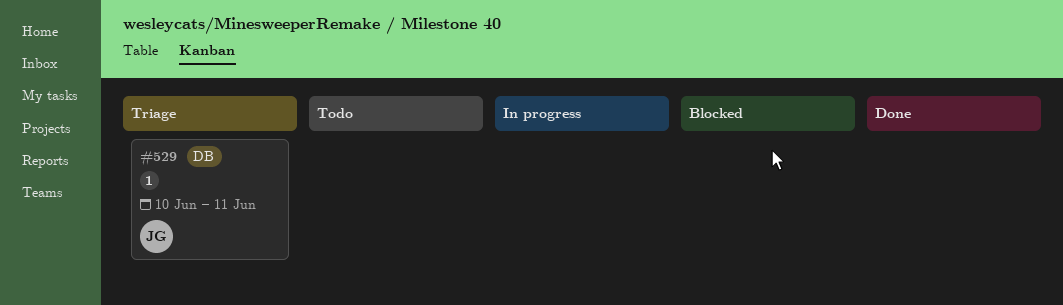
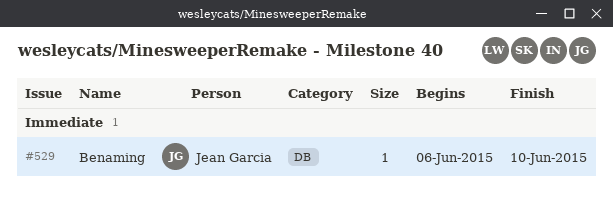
#529, start: Jun 10 -> Jun 6
#529, due: Jun 11 -> Jun 10

